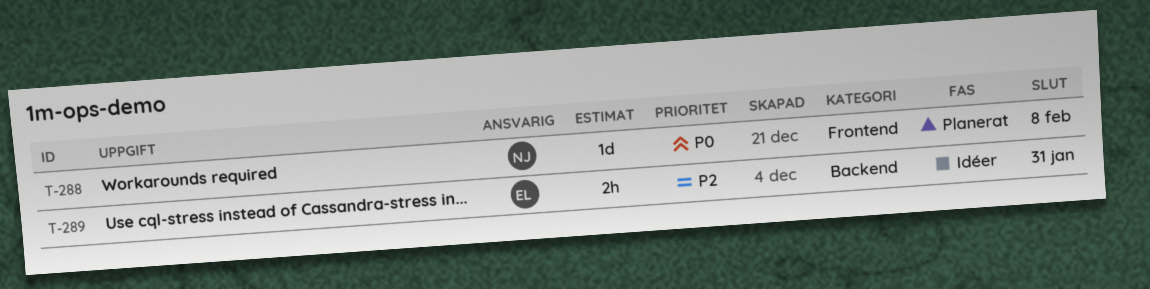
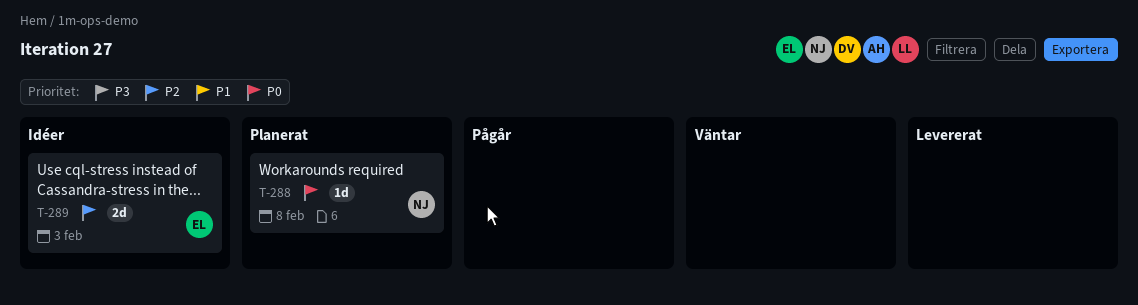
T-289, estimate: 2h -> 2d
T-289, due: Jan 31 -> Feb 3

